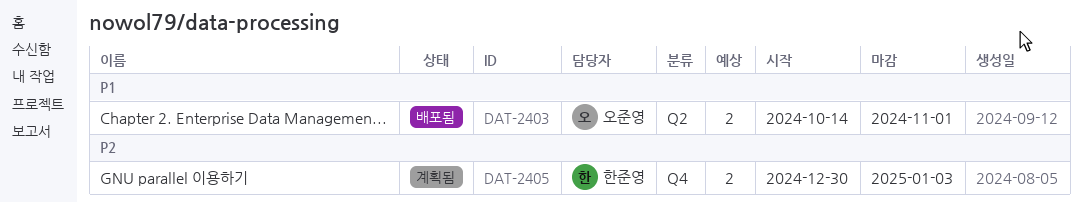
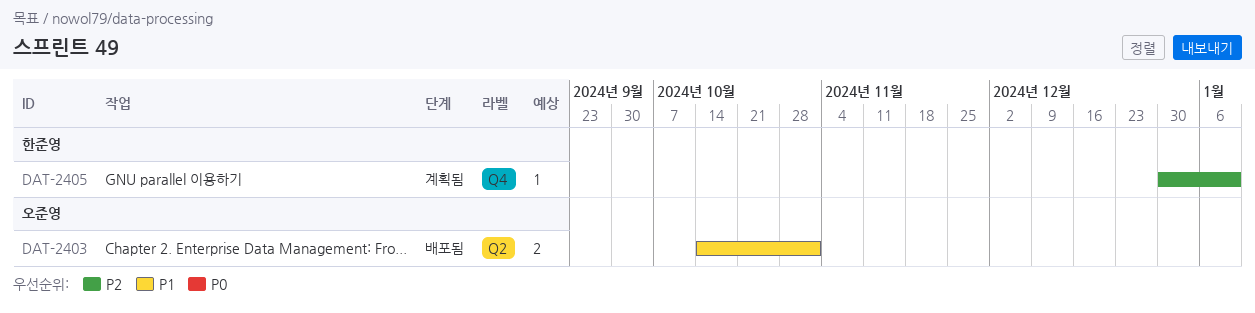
DAT-2405, estimate: 2 -> 1
DAT-2405, due: Jan 3 -> Jan 10

